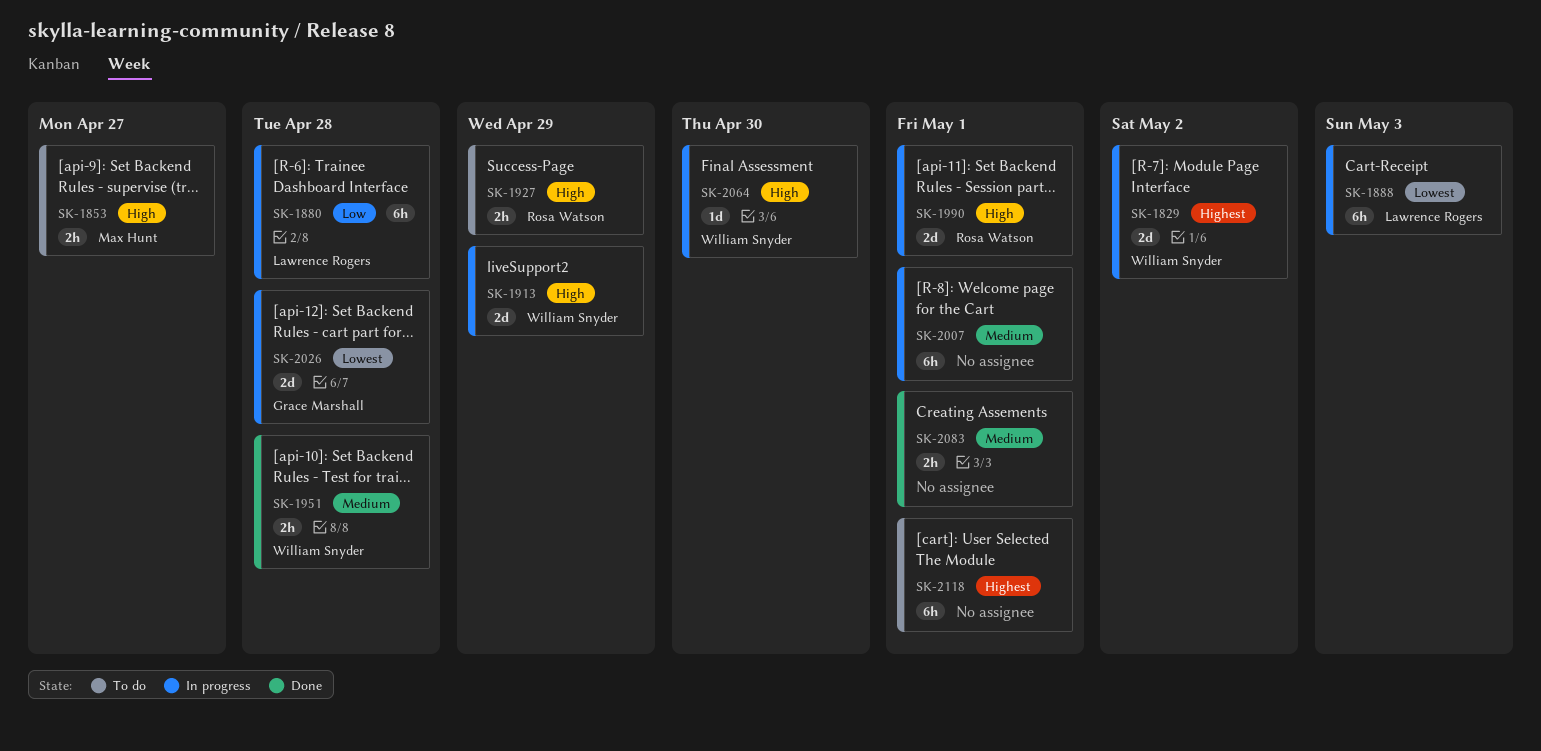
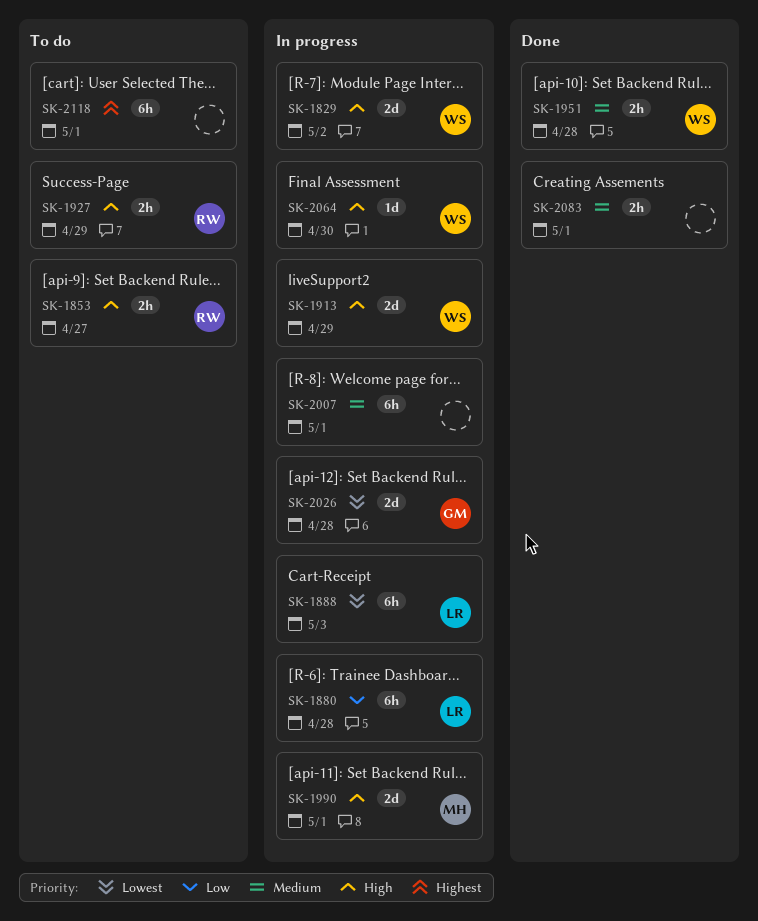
SK-1829, priority: Highest -> High
SK-1853, owner: Max Hunt -> Rosa Watson
SK-1990, owner: Rosa Watson -> Max Hunt

